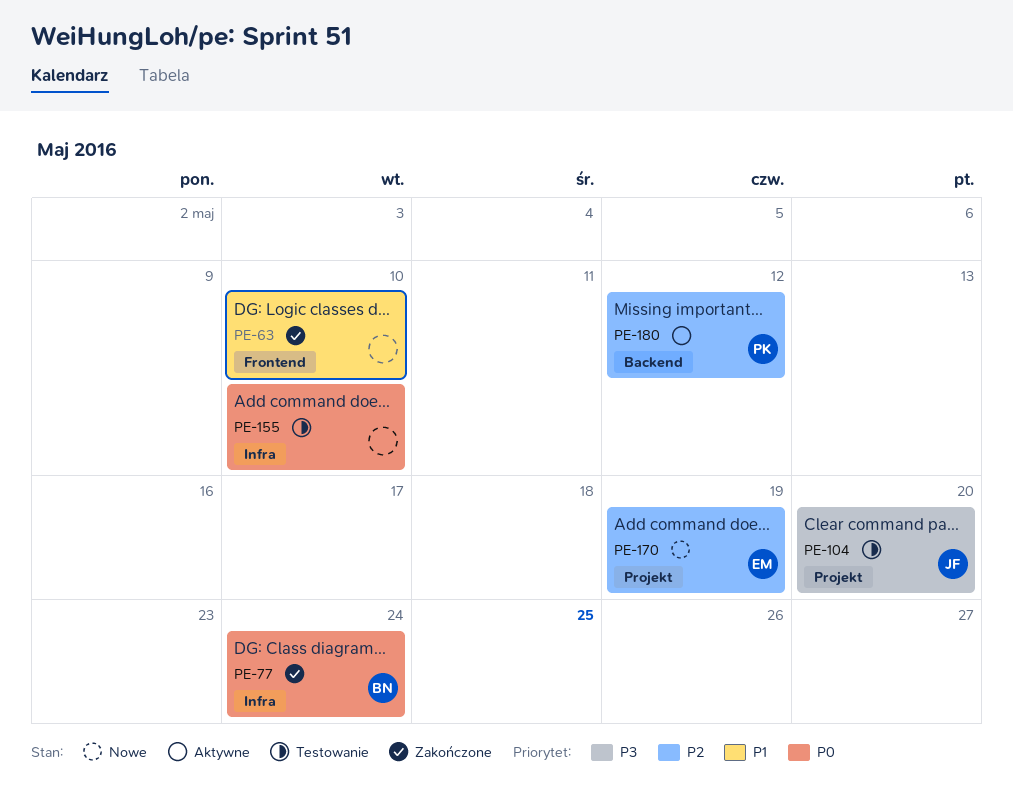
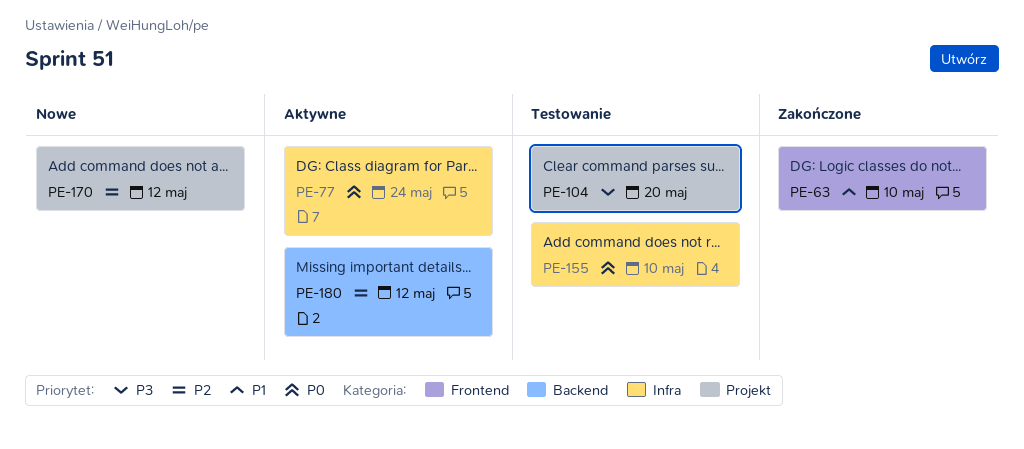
PE-77, status: Zakończone -> Aktywne
PE-170, due: May 19 -> May 12

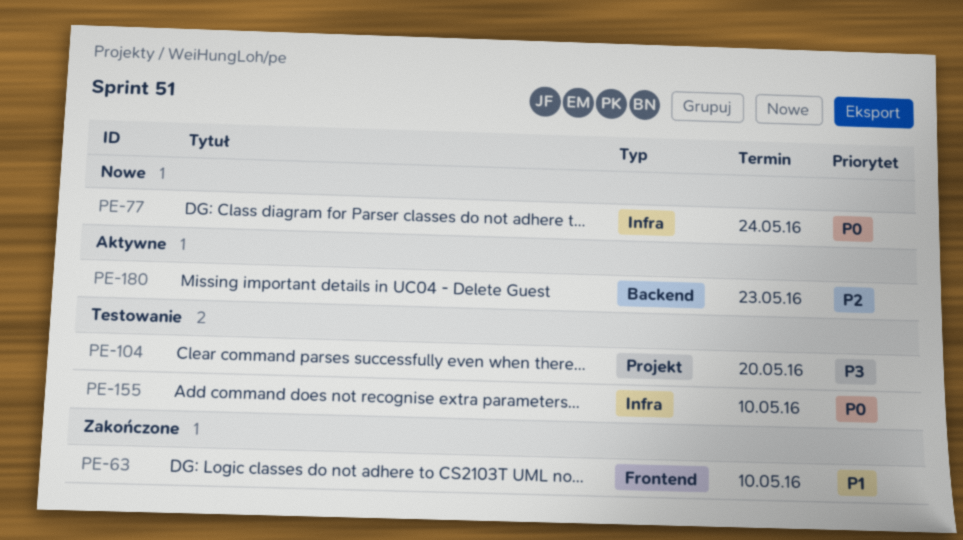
PE-77, status: Aktywne -> Nowe
PE-170: present -> none
PE-180, due: May 12 -> May 23

